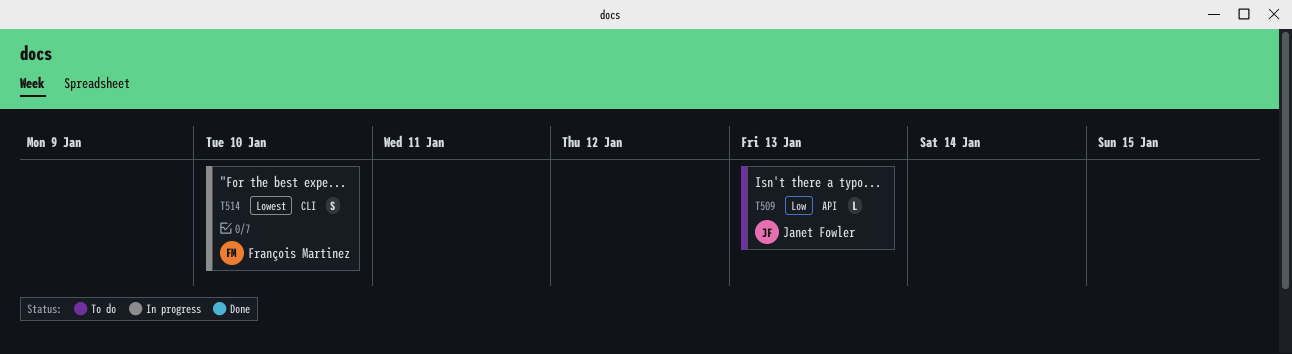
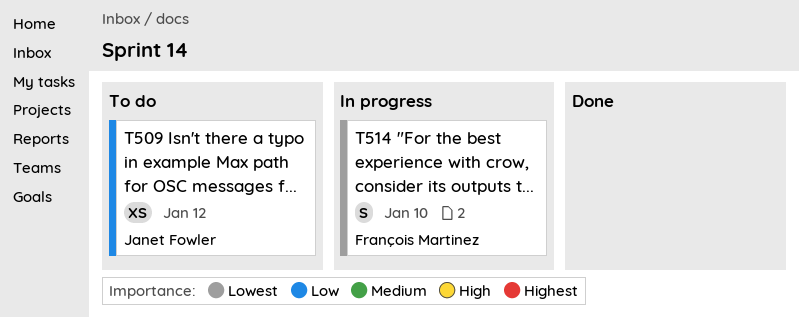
T509, estimate: L -> XS
T509, due: Jan 13 -> Jan 12

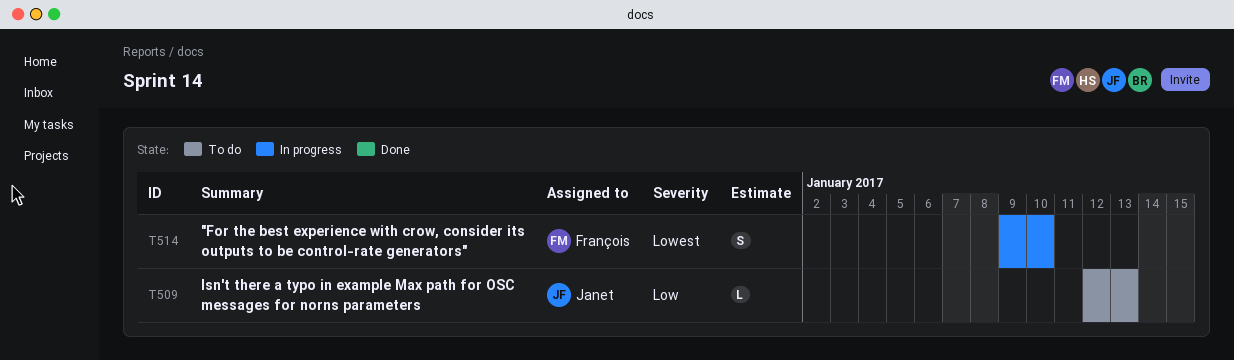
T509, estimate: XS -> L
T509, due: Jan 12 -> Jan 13

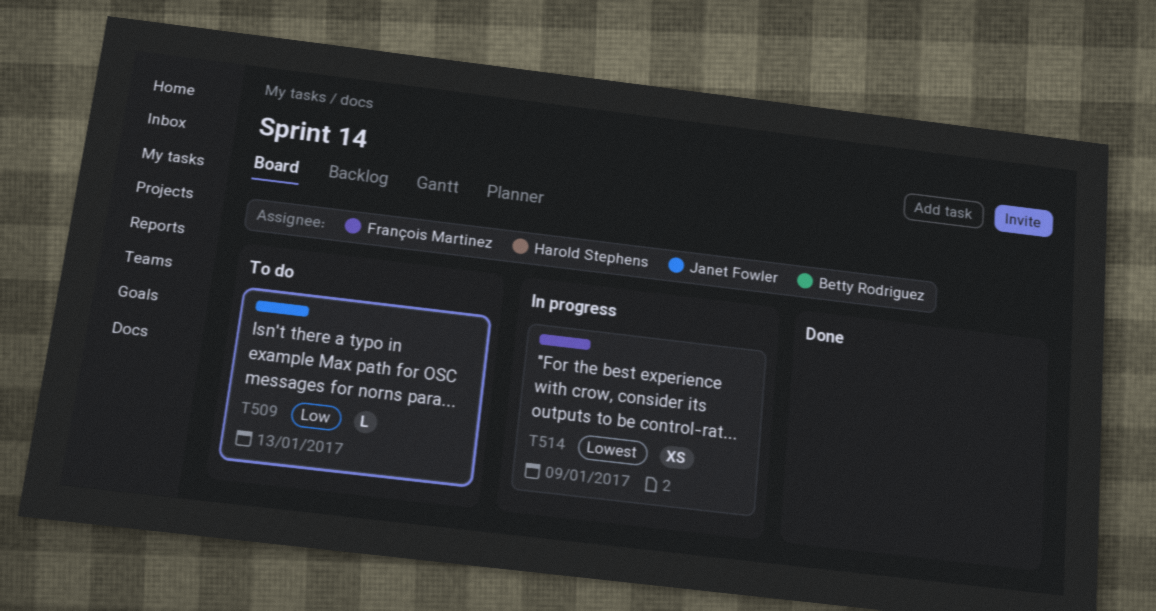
T514, estimate: S -> XS
T514, due: Jan 10 -> Jan 9

